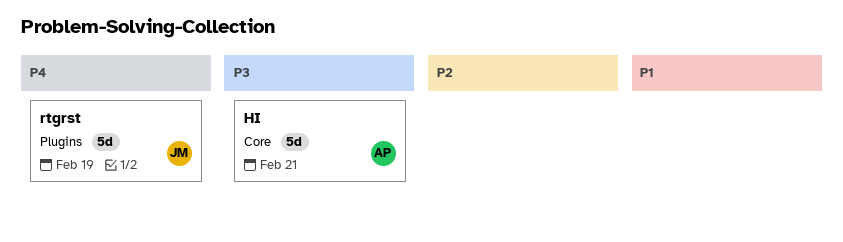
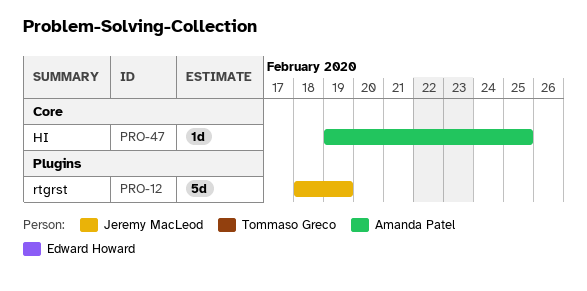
HI, estimate: 5d -> 1d
HI, due: Feb 21 -> Feb 25

